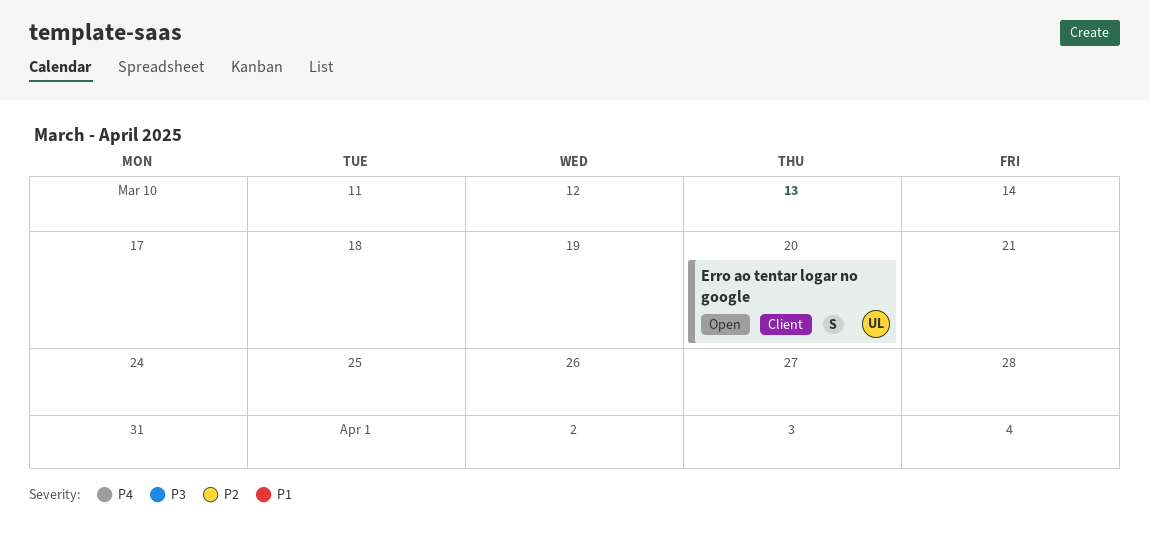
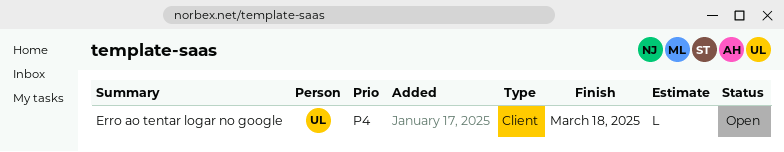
Erro ao tentar logar no google, estimate: S -> L
Erro ao tentar logar no google, due: Mar 20 -> Mar 18

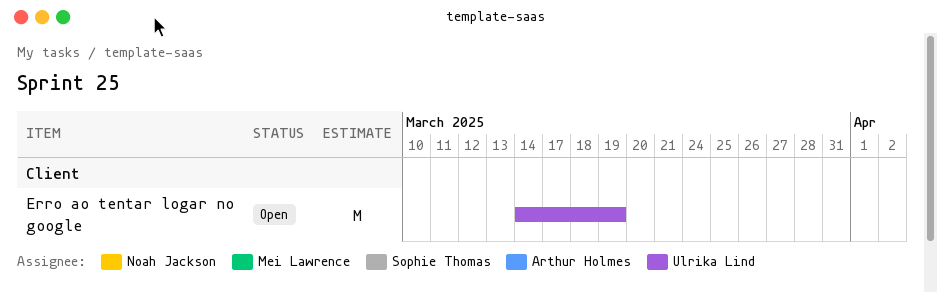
Erro ao tentar logar no google, estimate: L -> M
Erro ao tentar logar no google, due: Mar 18 -> Mar 19

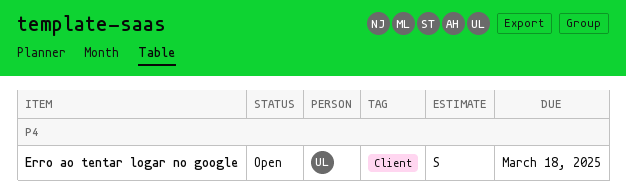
Erro ao tentar logar no google, estimate: M -> S
Erro ao tentar logar no google, due: Mar 19 -> Mar 18

